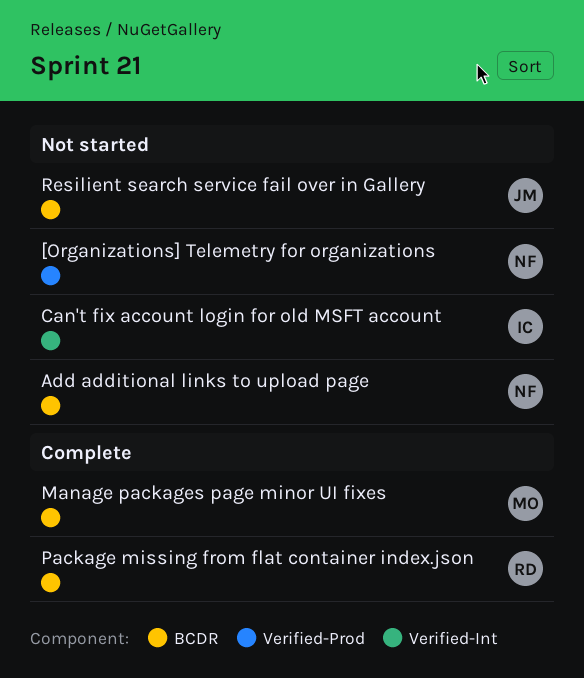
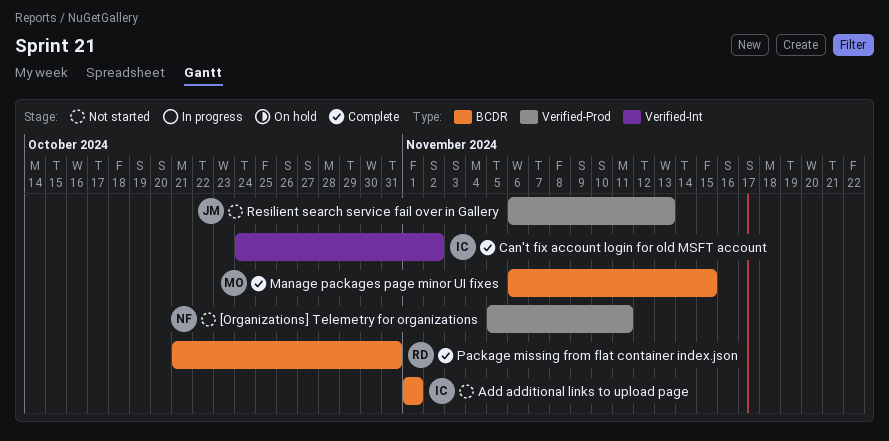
Add additional links to upload page, owner: NF -> IC
Can't fix account login for old MSFT account, status: Not started -> Complete
Resilient search service fail over in Gallery, label: BCDR -> Verified-Prod

